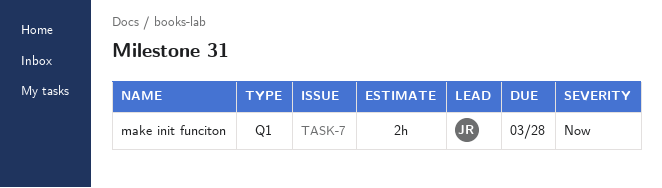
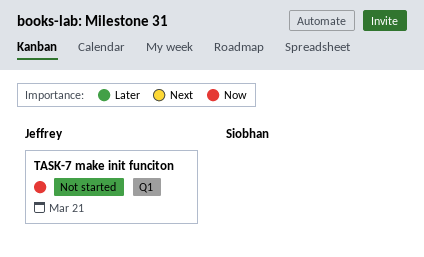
TASK-7, due: Mar 28 -> Mar 21

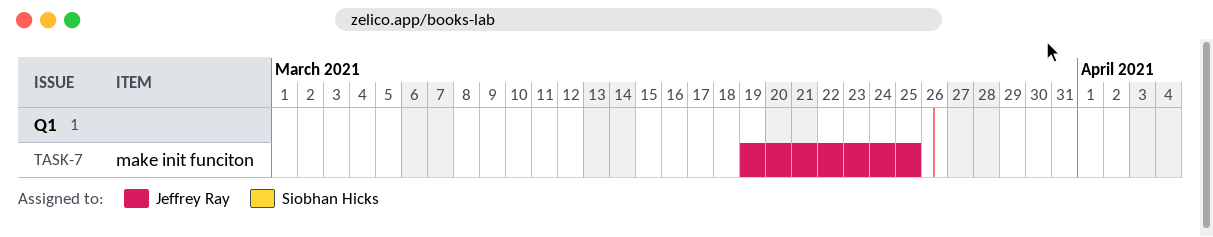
TASK-7, due: Mar 21 -> Mar 25

